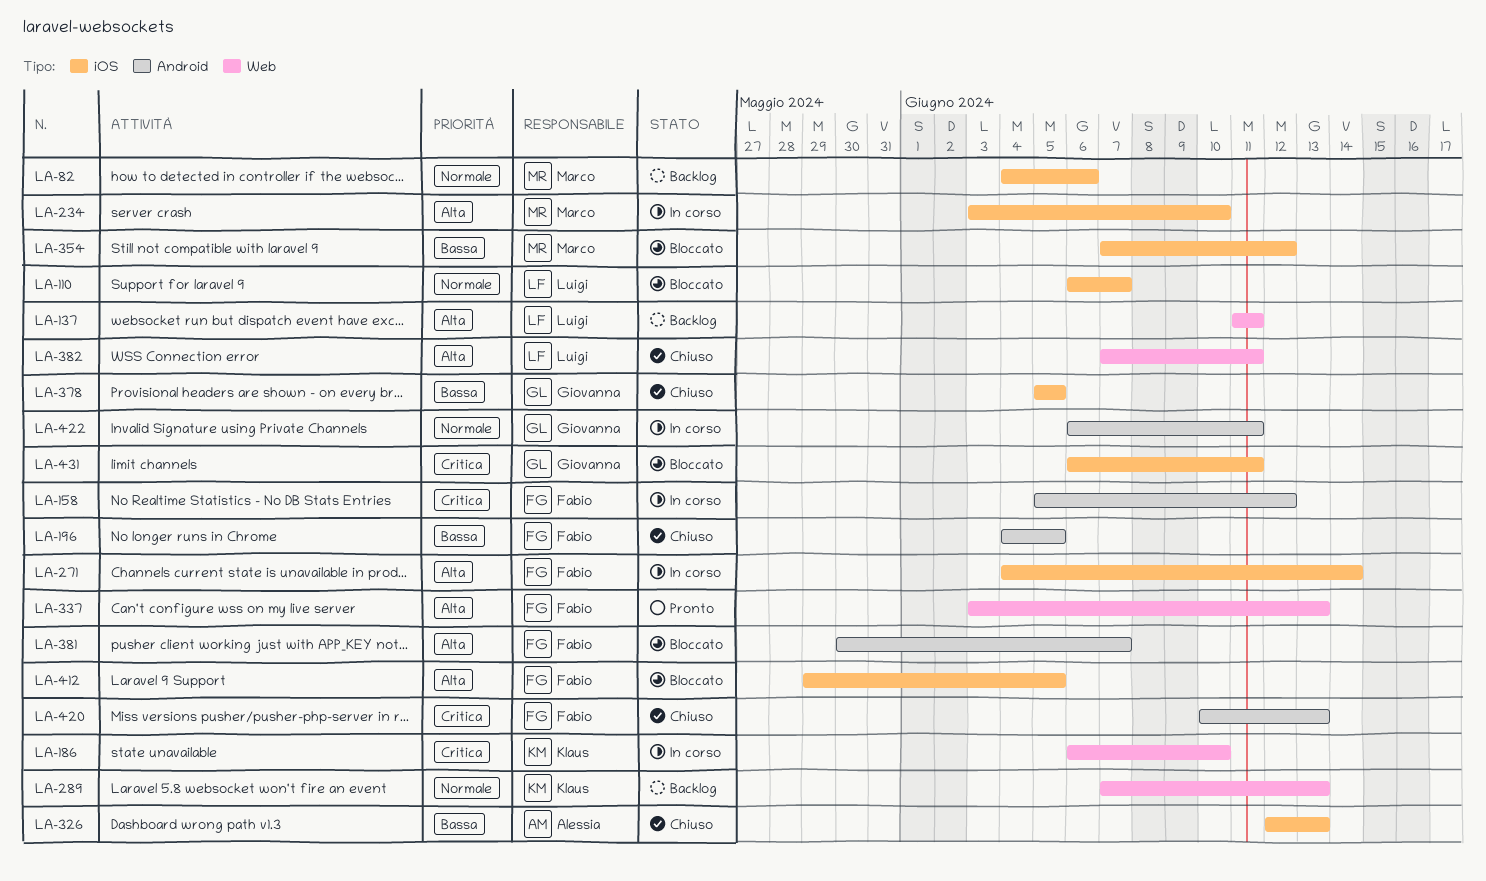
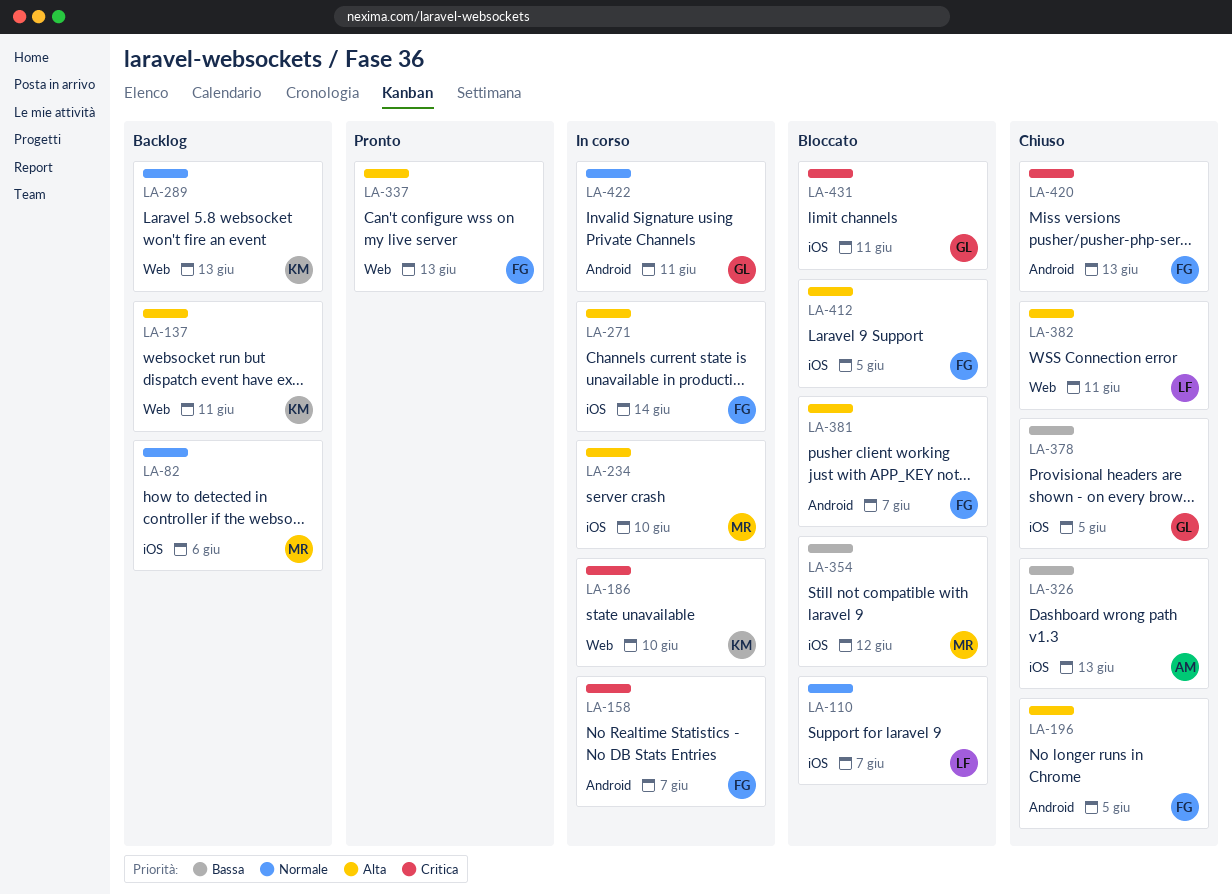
LA-137, owner: Luigi -> Klaus
LA-158, due: Jun 12 -> Jun 7
LA-196, priority: Bassa -> Alta

